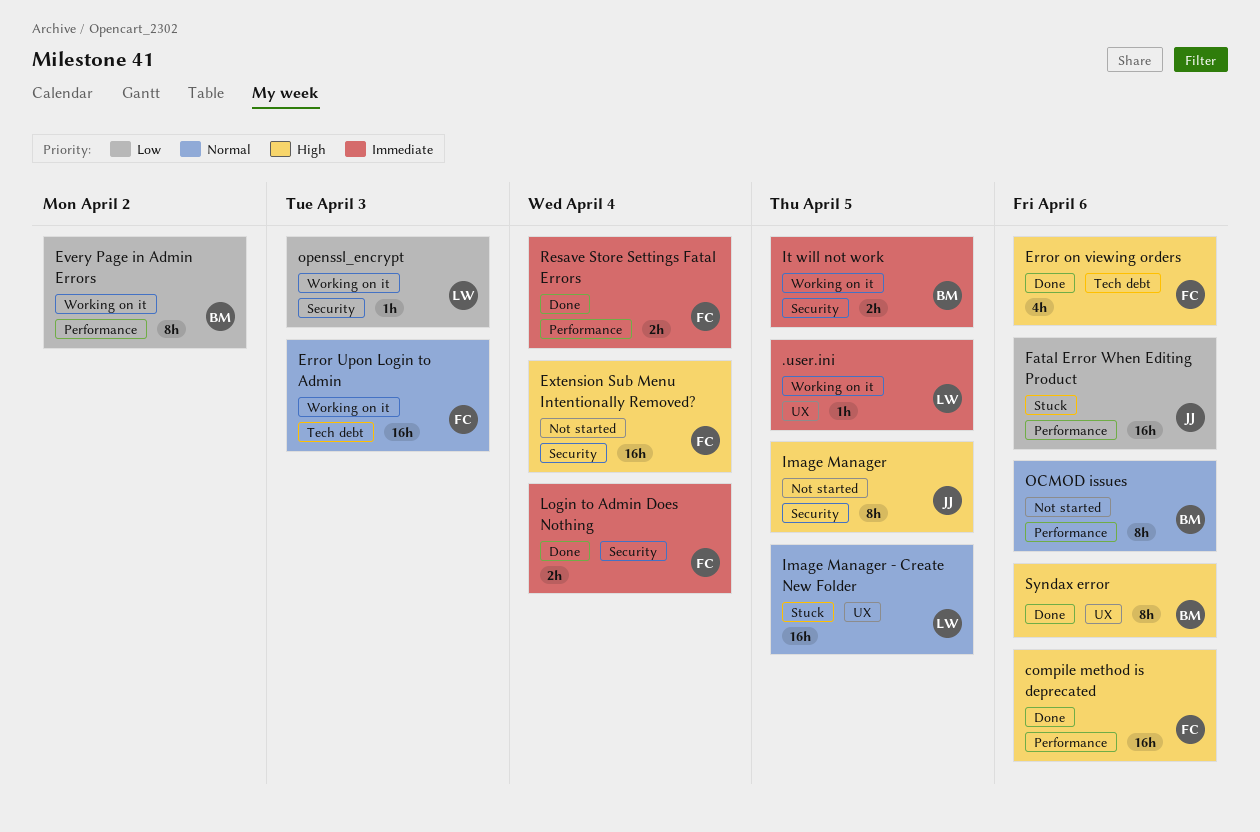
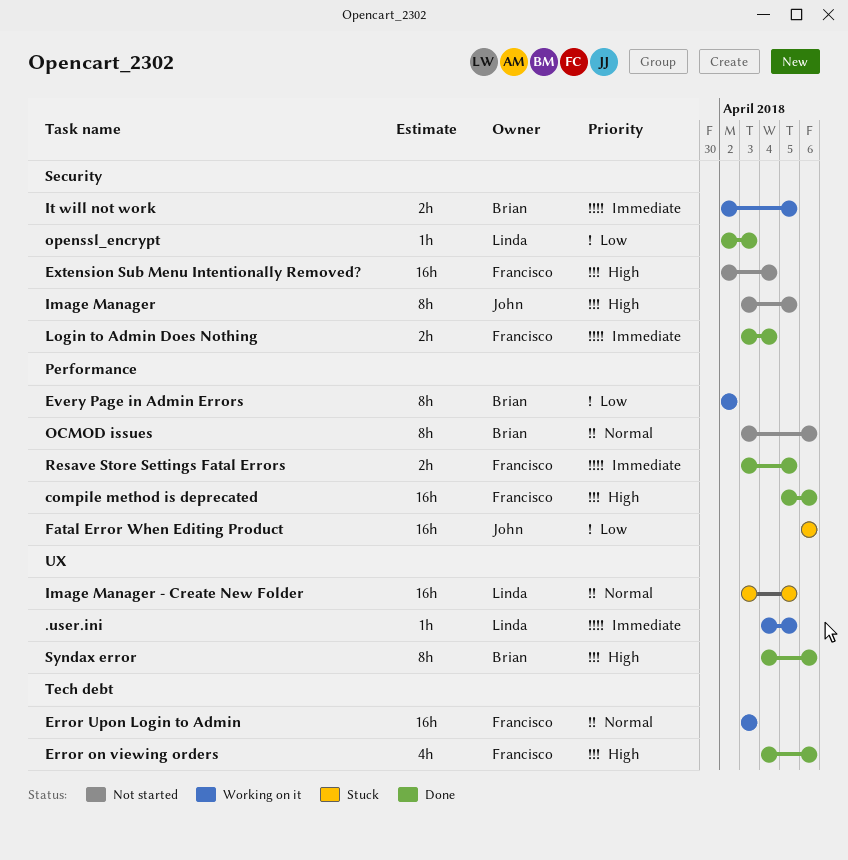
openssl_encrypt, status: Working on it -> Done
Resave Store Settings Fatal Errors, due: Apr 4 -> Apr 5

